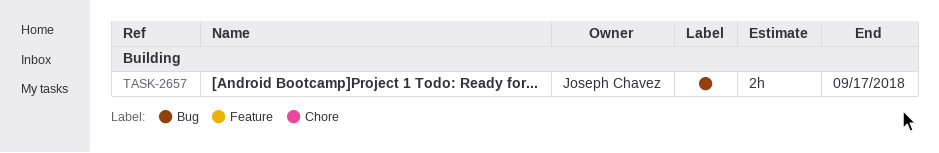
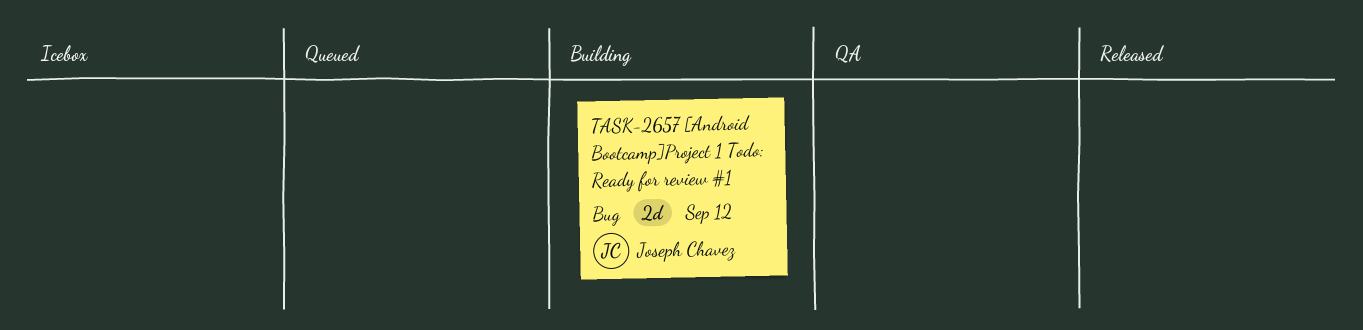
TASK-2657, estimate: 2h -> 2d
TASK-2657, due: Sep 17 -> Sep 12

